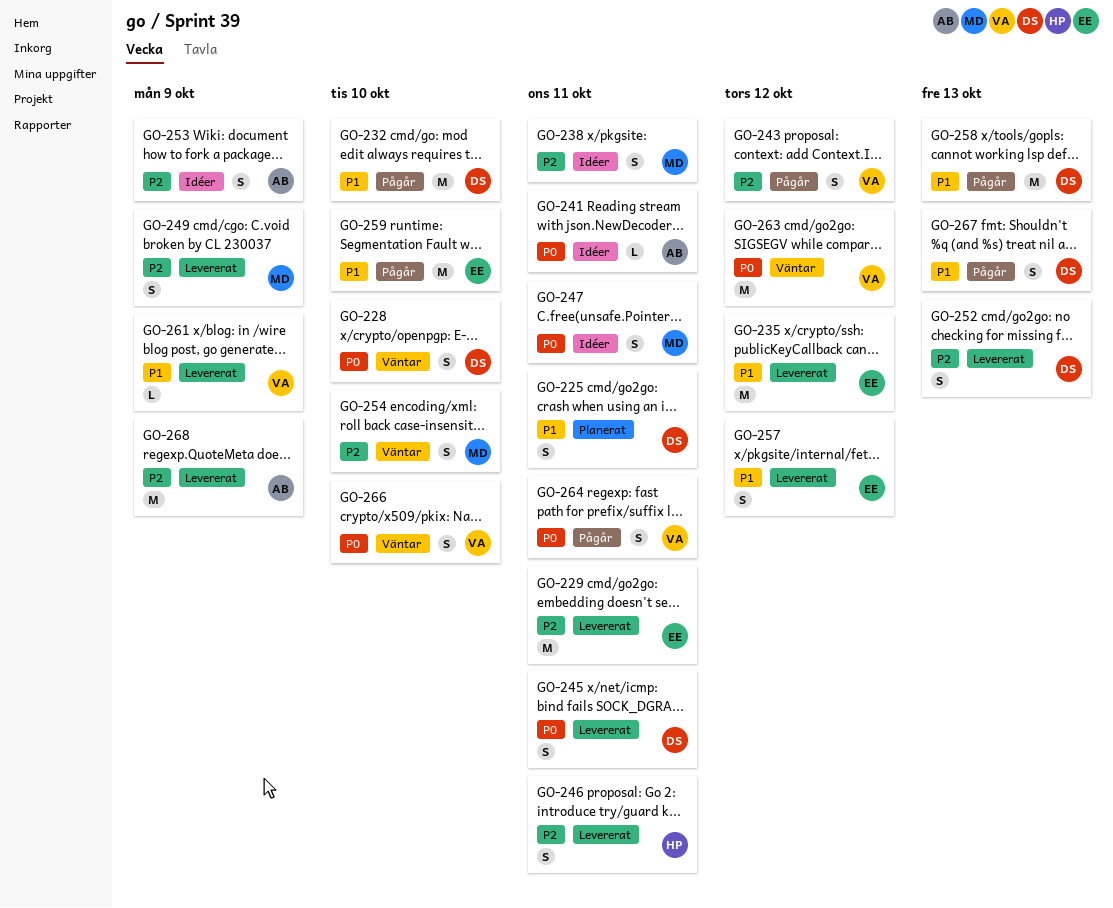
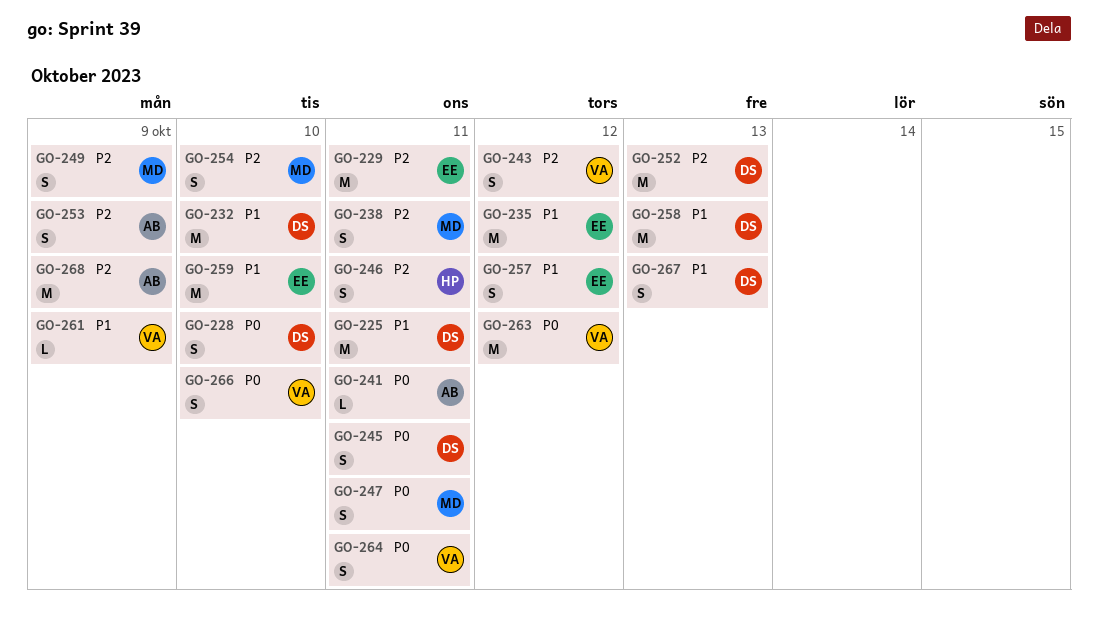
GO-225, estimate: S -> M
GO-252, estimate: S -> M

